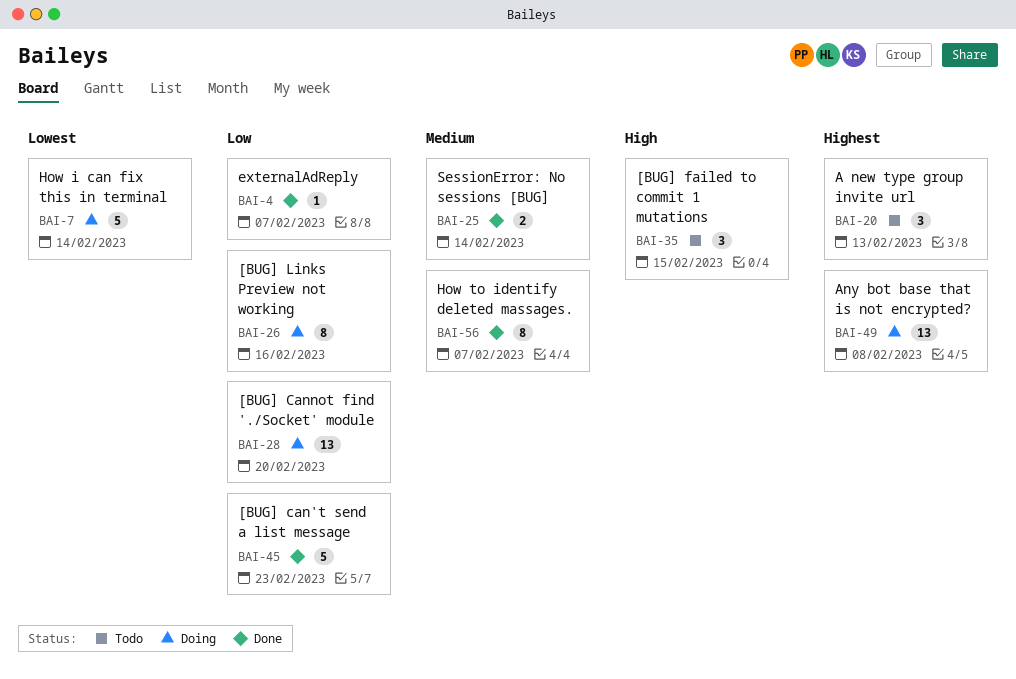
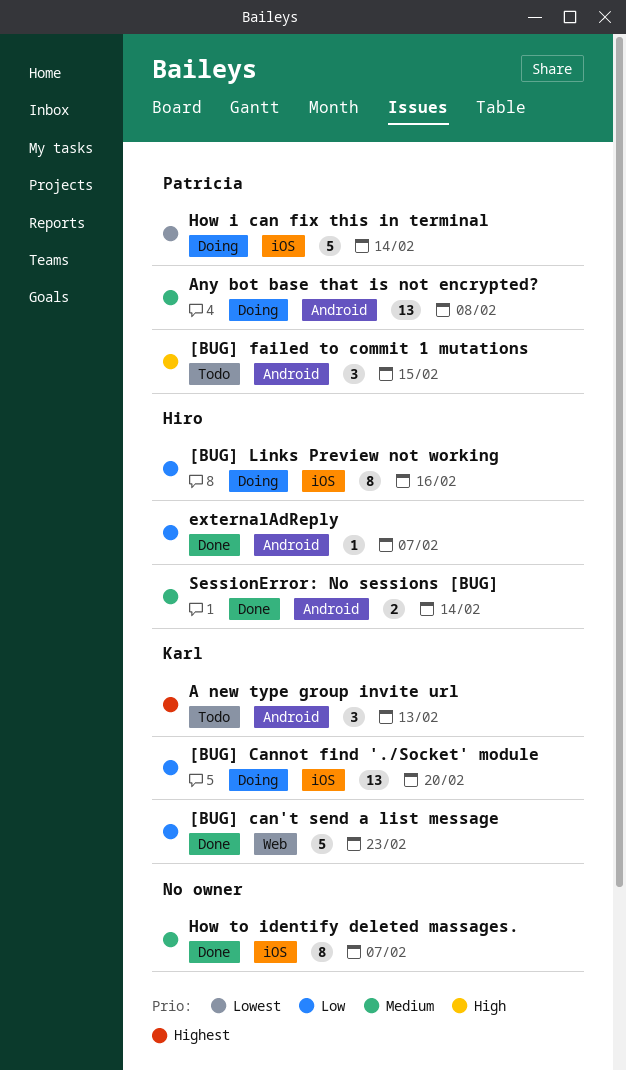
Any bot base that is not encrypted?, priority: Highest -> Medium

